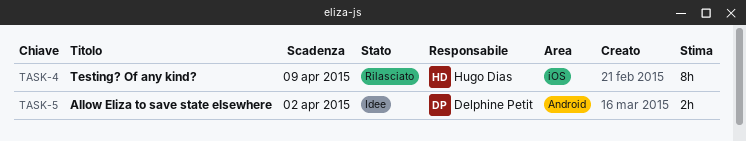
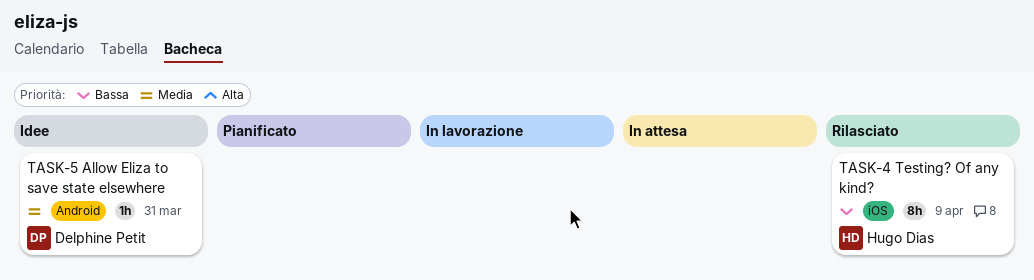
TASK-5, estimate: 2h -> 1h
TASK-5, due: Apr 2 -> Mar 31

